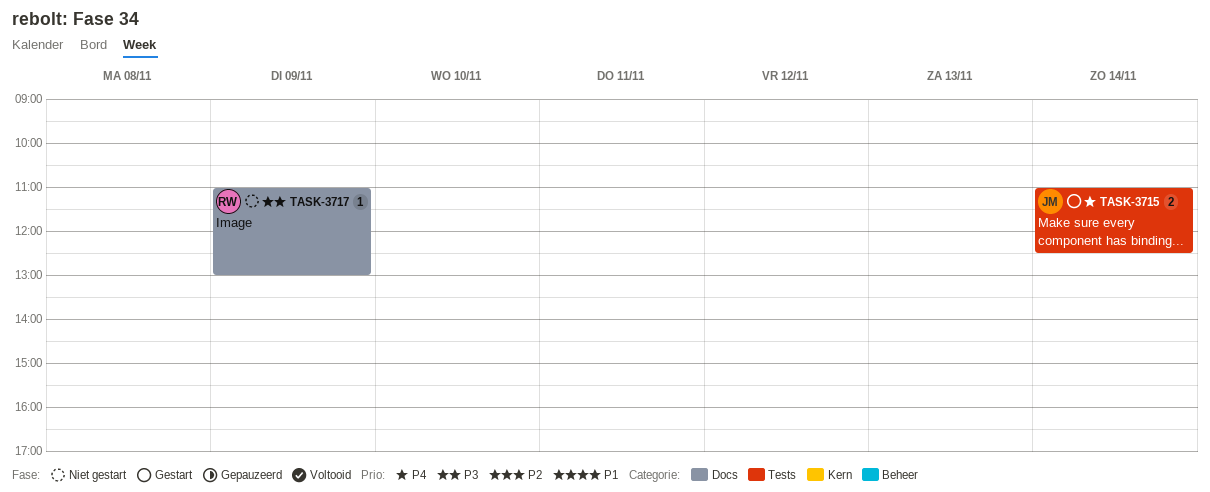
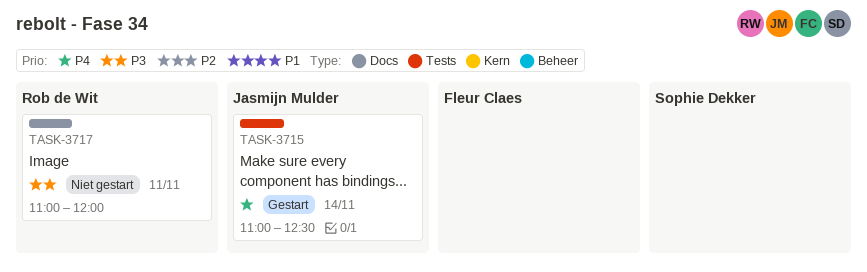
TASK-3717, day: Nov 9 -> Nov 11
TASK-3717, ends: 13:00 -> 12:00

